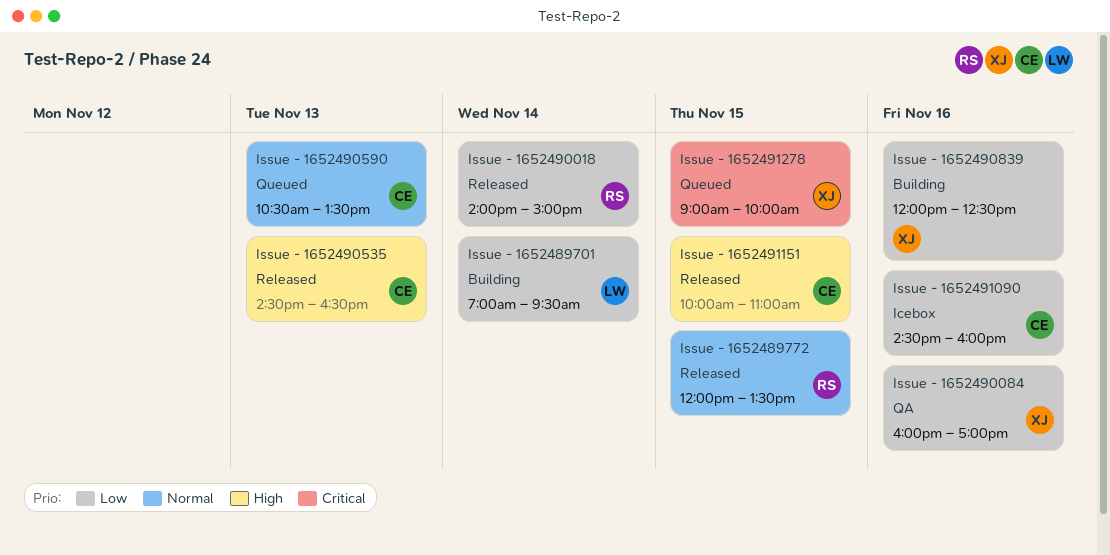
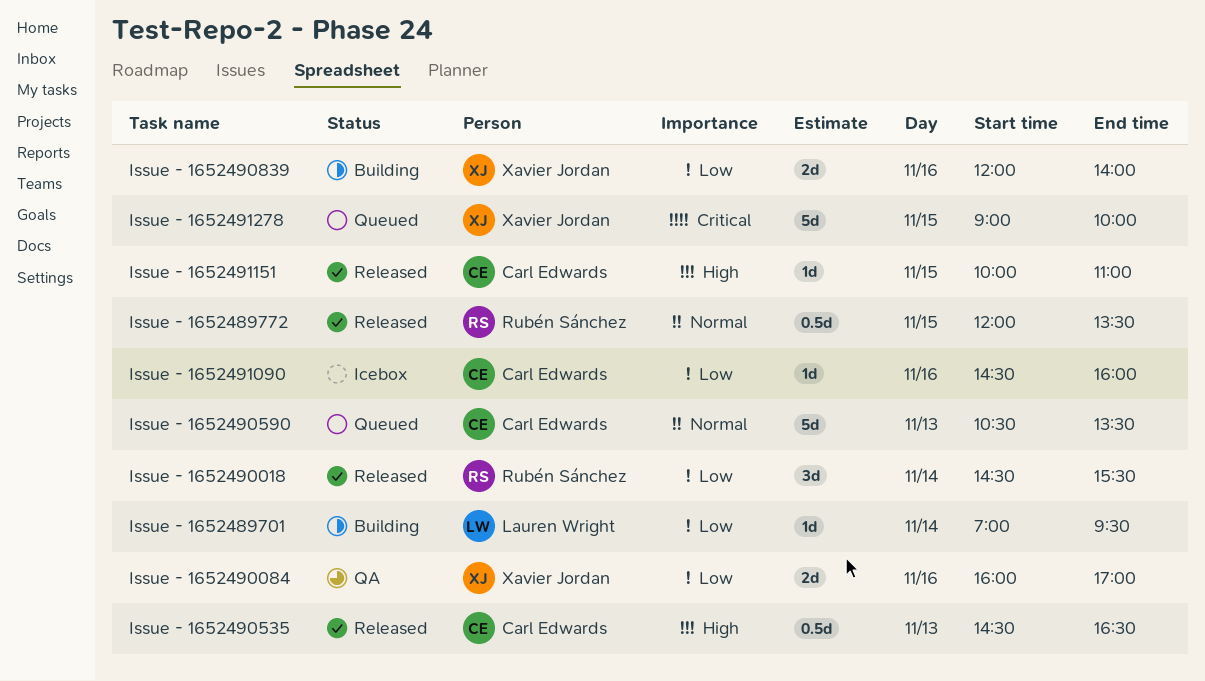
Issue - 1652490018, begins: 14:00 -> 14:30
Issue - 1652490018, ends: 15:00 -> 15:30
Issue - 1652490839, ends: 12:30 -> 14:00

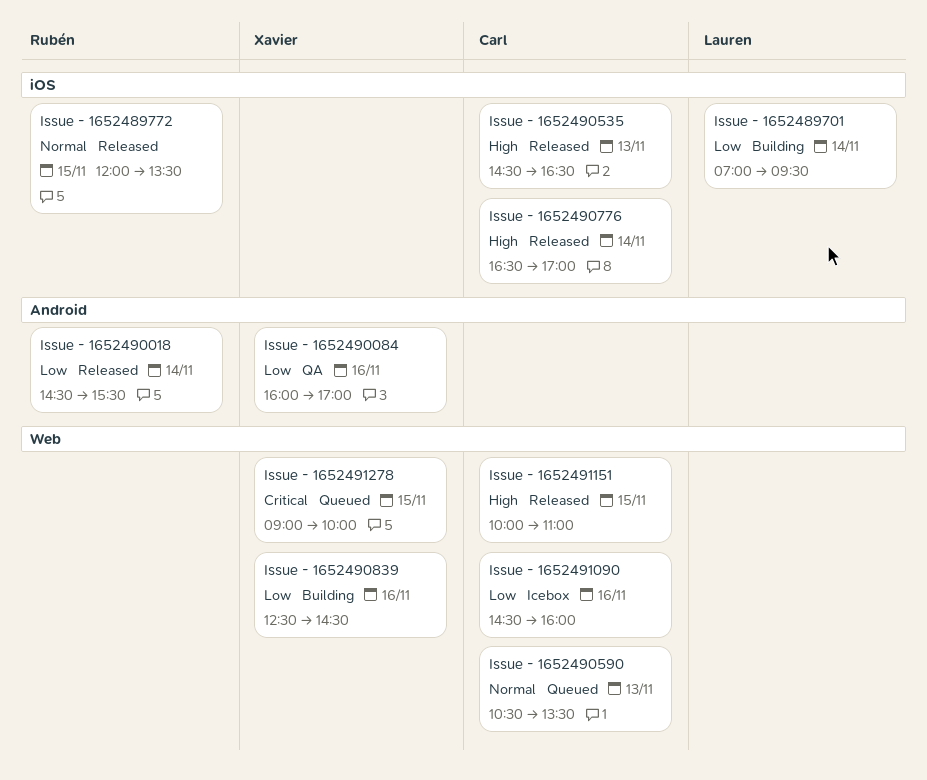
Issue - 1652490776: none -> present
Issue - 1652490839, begins: 12:00 -> 12:30
Issue - 1652490839, ends: 14:00 -> 14:30

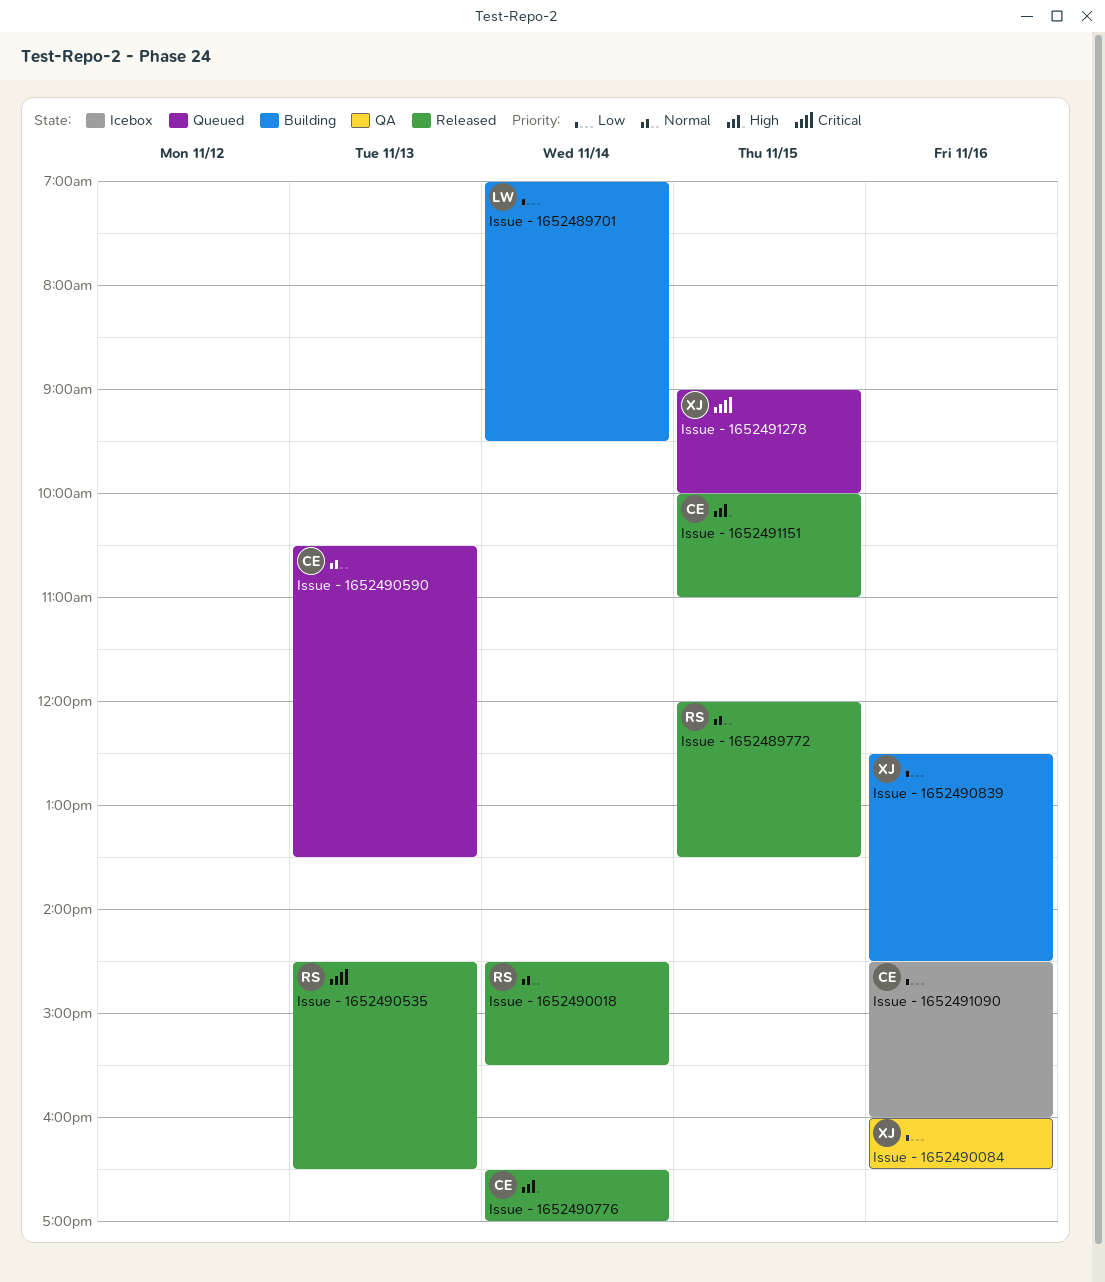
Issue - 1652490018, priority: Low -> Normal
Issue - 1652490084, ends: 17:00 -> 16:30
Issue - 1652490535, owner: Carl -> Rubén
Issue - 1652490535, priority: High -> Critical

